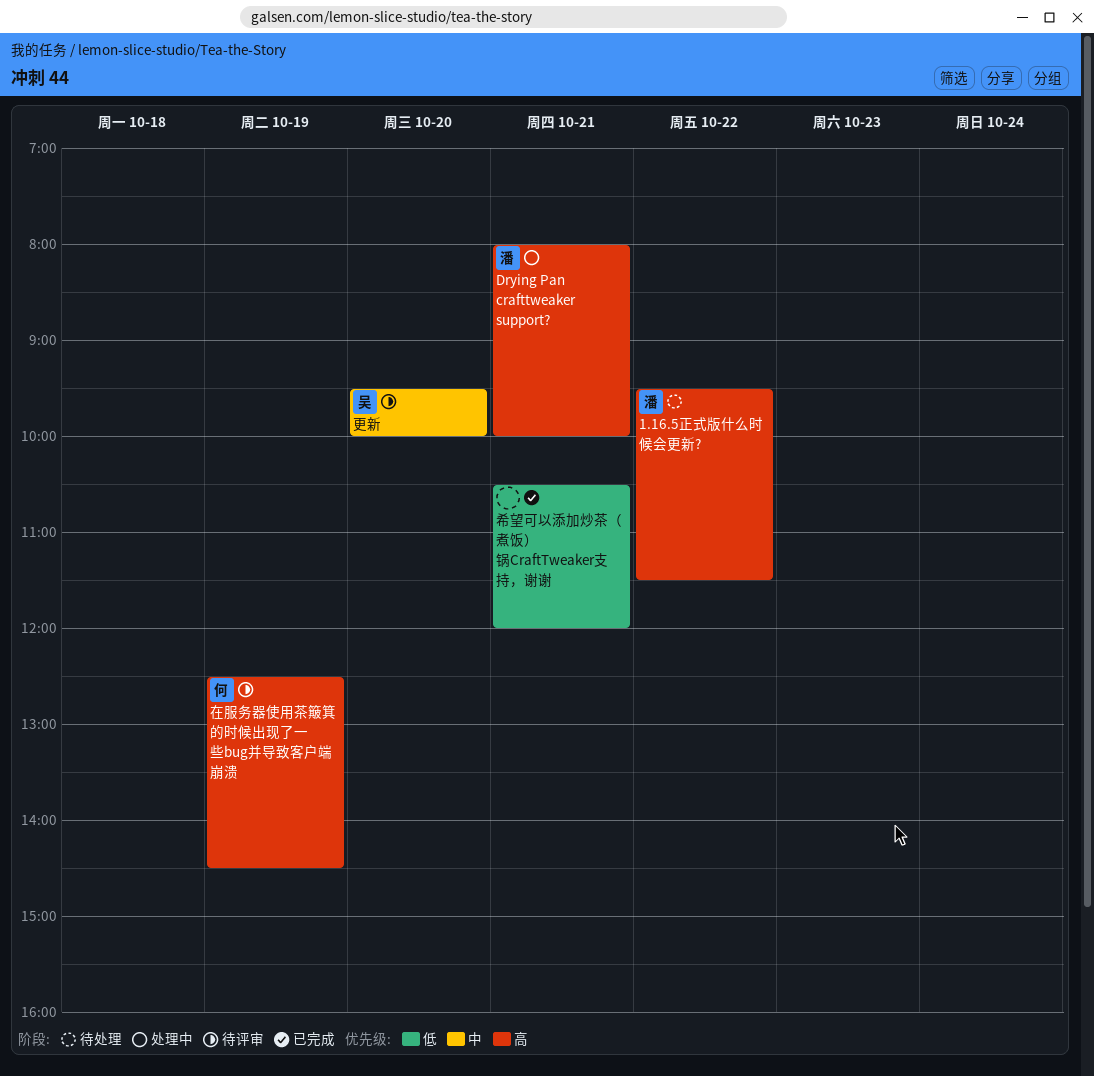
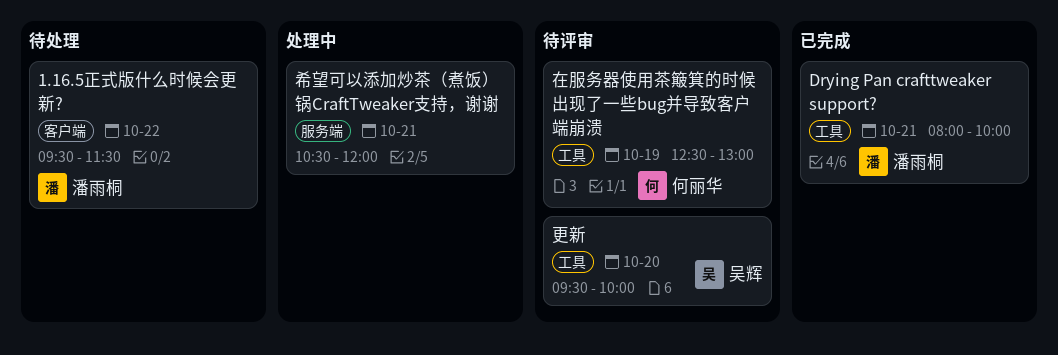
Drying Pan crafttweaker support?, status: 处理中 -> 已完成
在服务器使用茶簸箕的时候出现了一些bug并导致客户端崩溃, ends: 14:30 -> 13:00
希望可以添加炒茶（煮饭）锅CraftTweaker支持，谢谢, status: 已完成 -> 处理中

